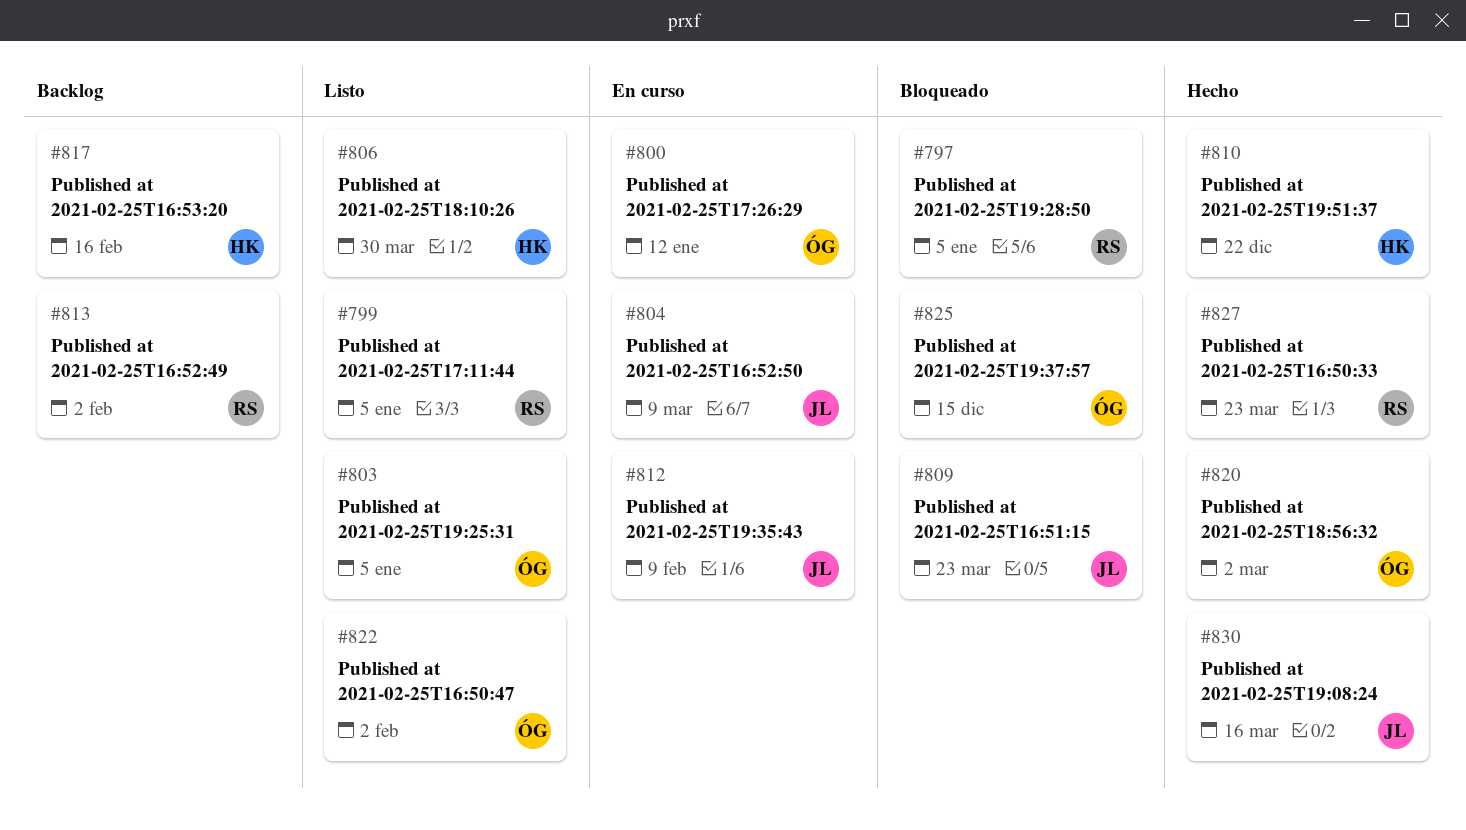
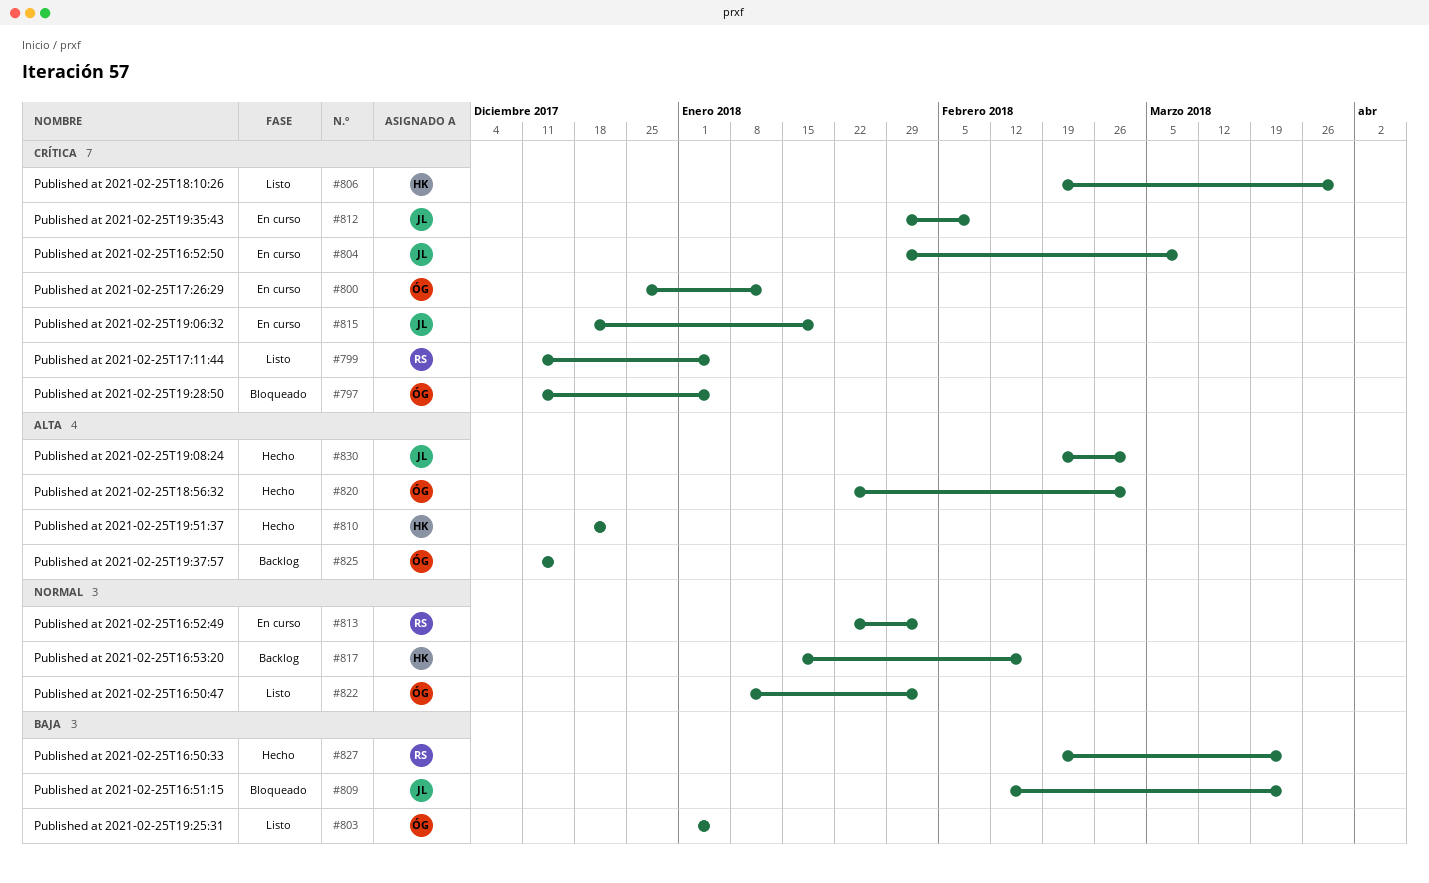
#797, owner: RS -> ÓG
#813, status: Backlog -> En curso
#815: none -> present
#825, status: Bloqueado -> Backlog
#830, due: Mar 16 -> Mar 2

